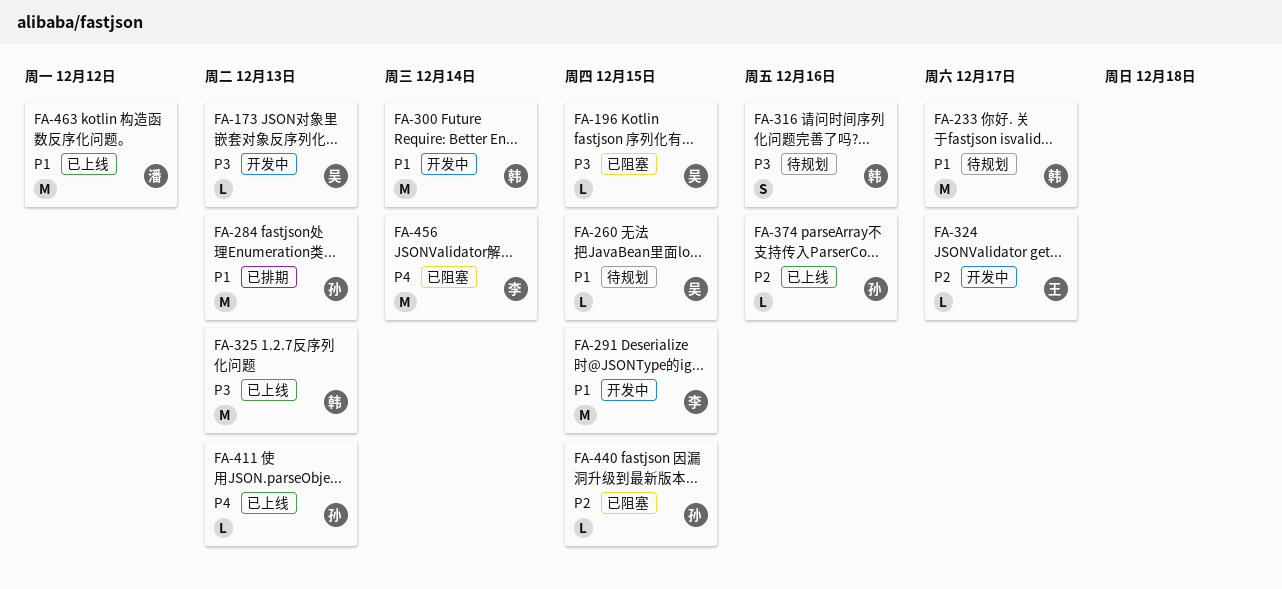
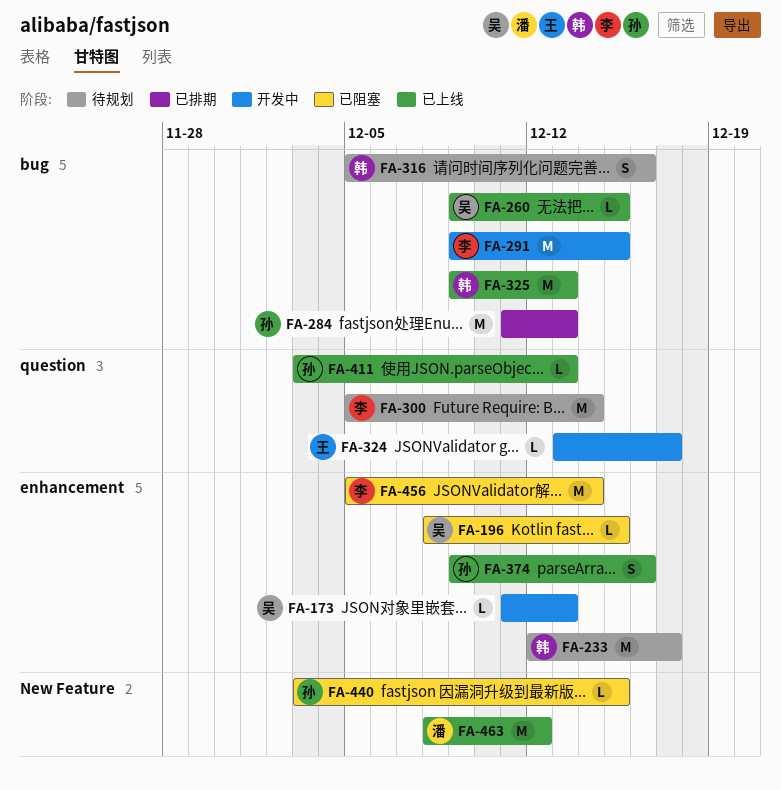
FA-260, status: 待规划 -> 已上线
FA-300, status: 开发中 -> 待规划
FA-300, owner: 韩 -> 李
FA-374, estimate: L -> S

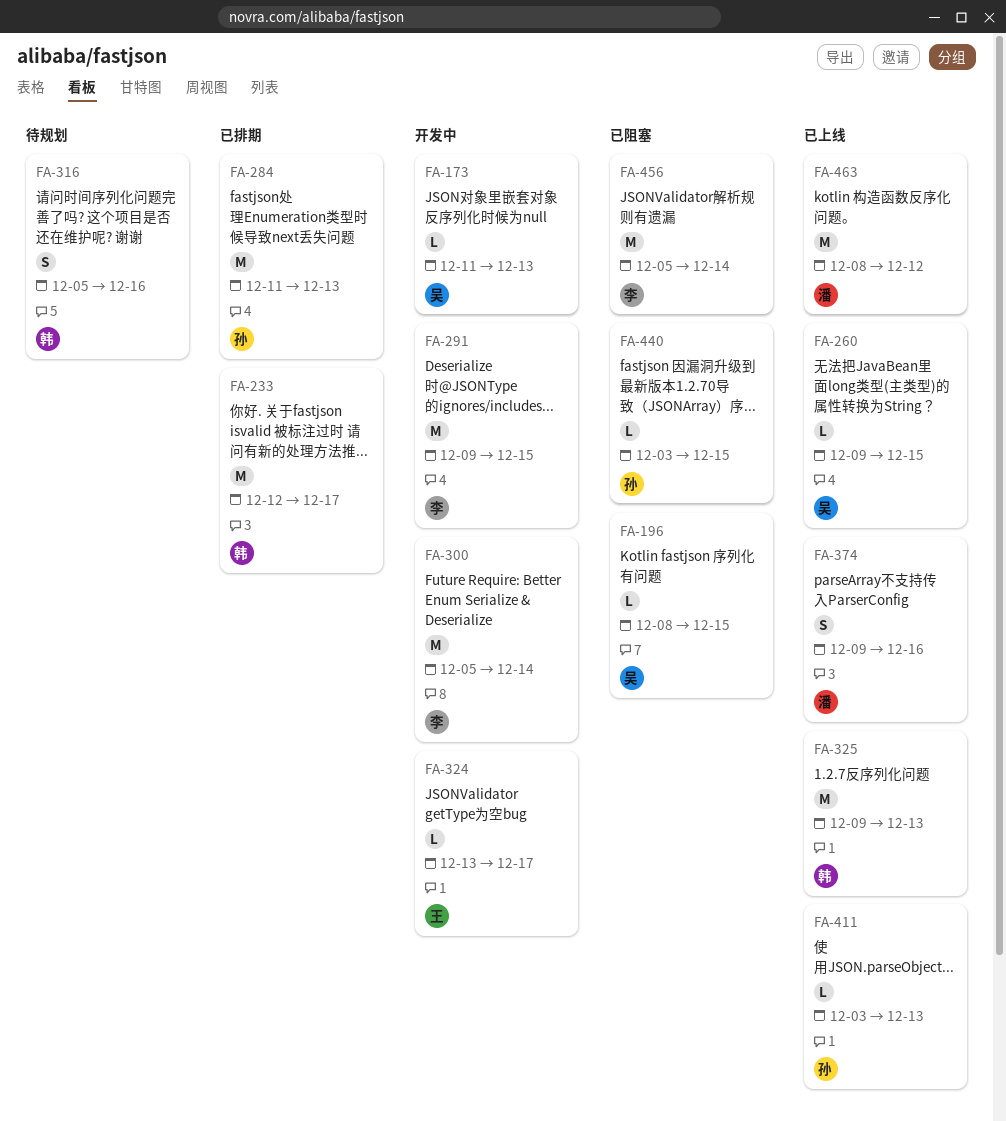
FA-233, status: 待规划 -> 已排期
FA-300, status: 待规划 -> 开发中
FA-374, owner: 孙 -> 潘

